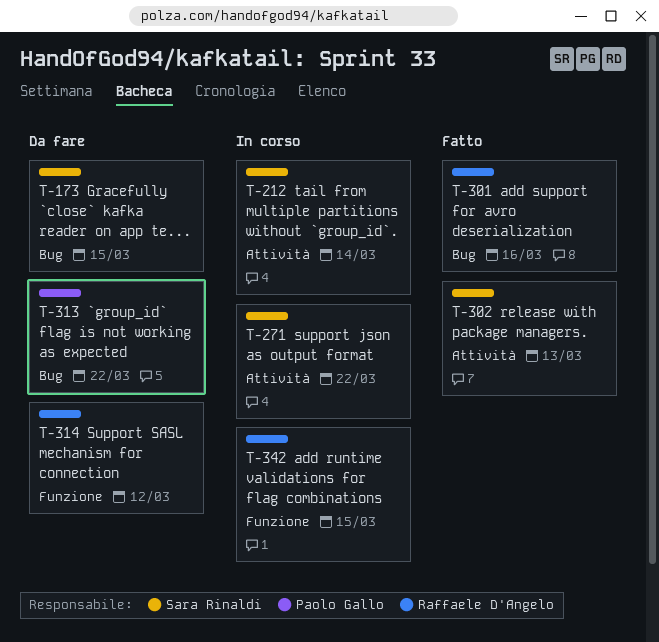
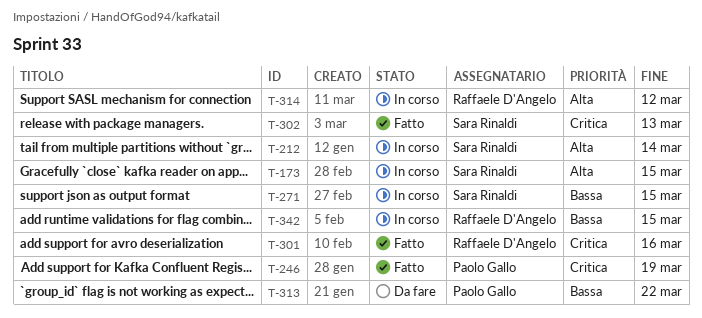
T-173, status: Da fare -> In corso
T-246: none -> present
T-271, due: Mar 22 -> Mar 15
T-314, status: Da fare -> In corso

